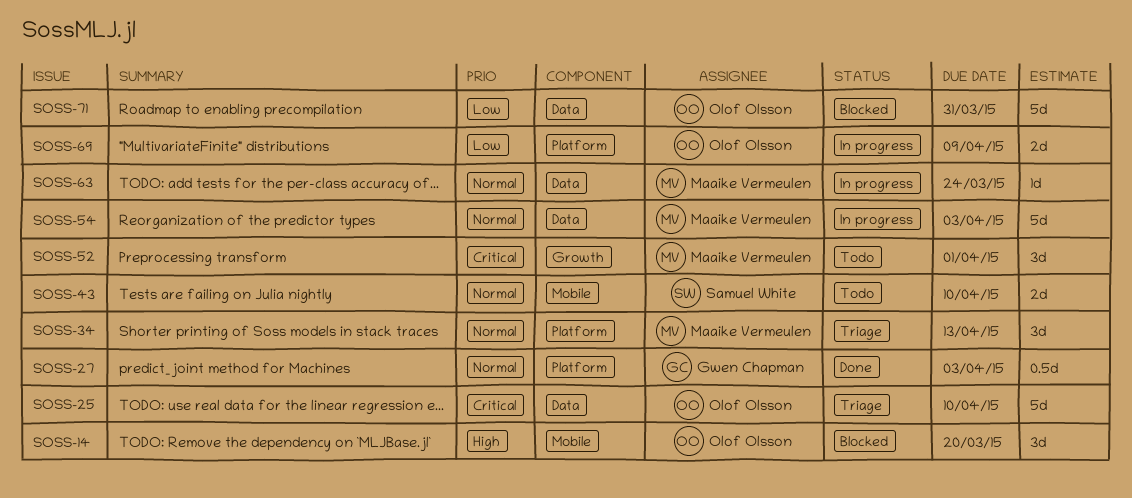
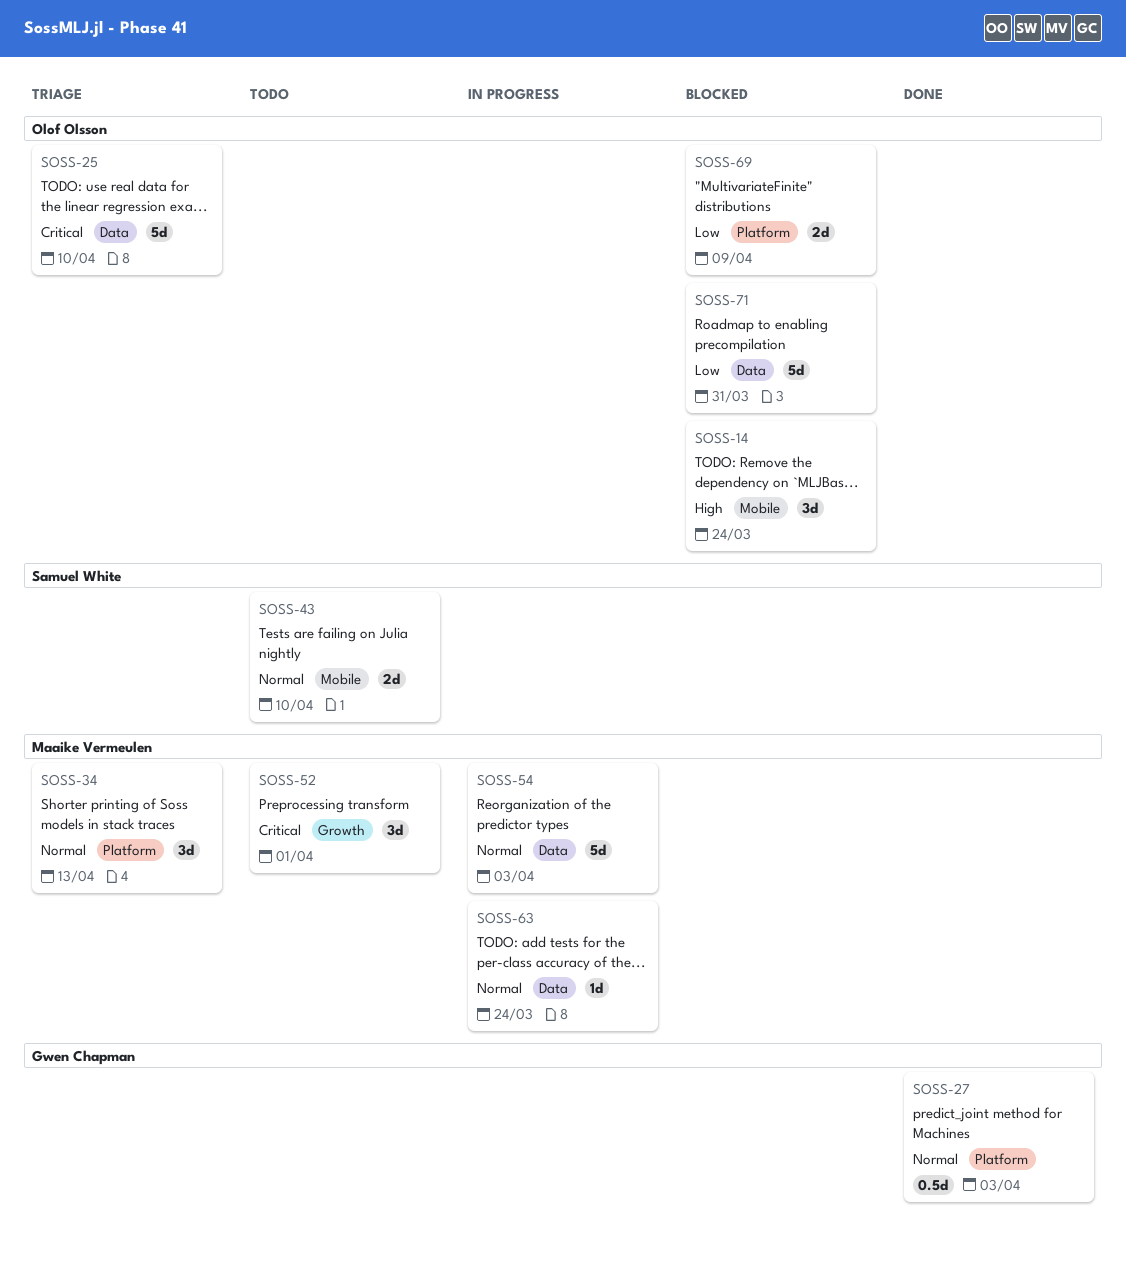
SOSS-14, due: Mar 20 -> Mar 24
SOSS-69, status: In progress -> Blocked

